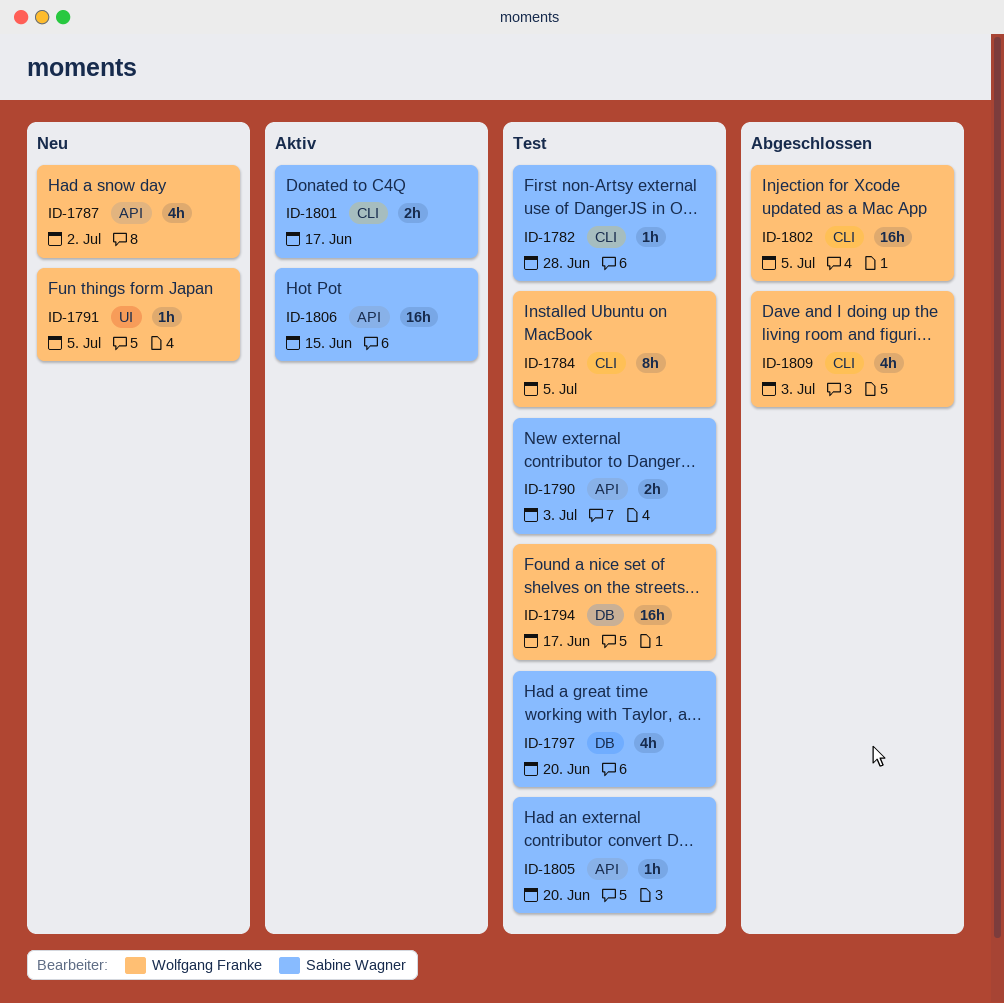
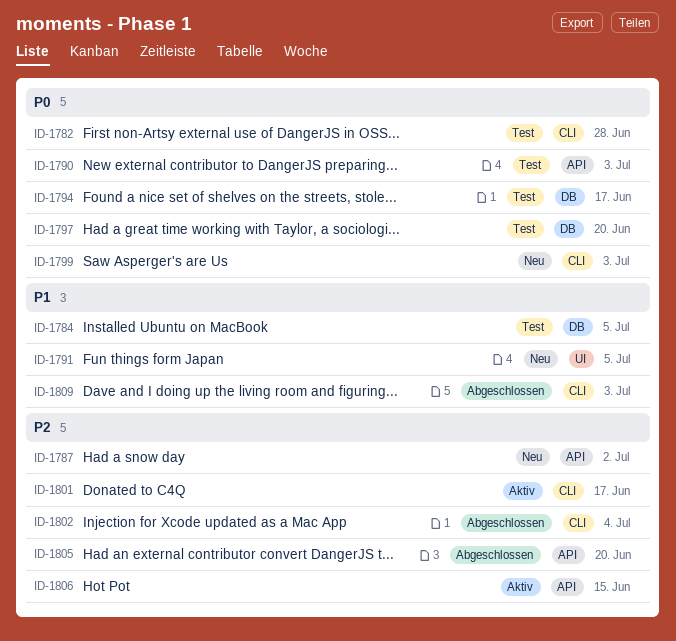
ID-1784, label: CLI -> DB
ID-1799: none -> present
ID-1802, due: Jul 5 -> Jul 4
ID-1805, status: Test -> Abgeschlossen

